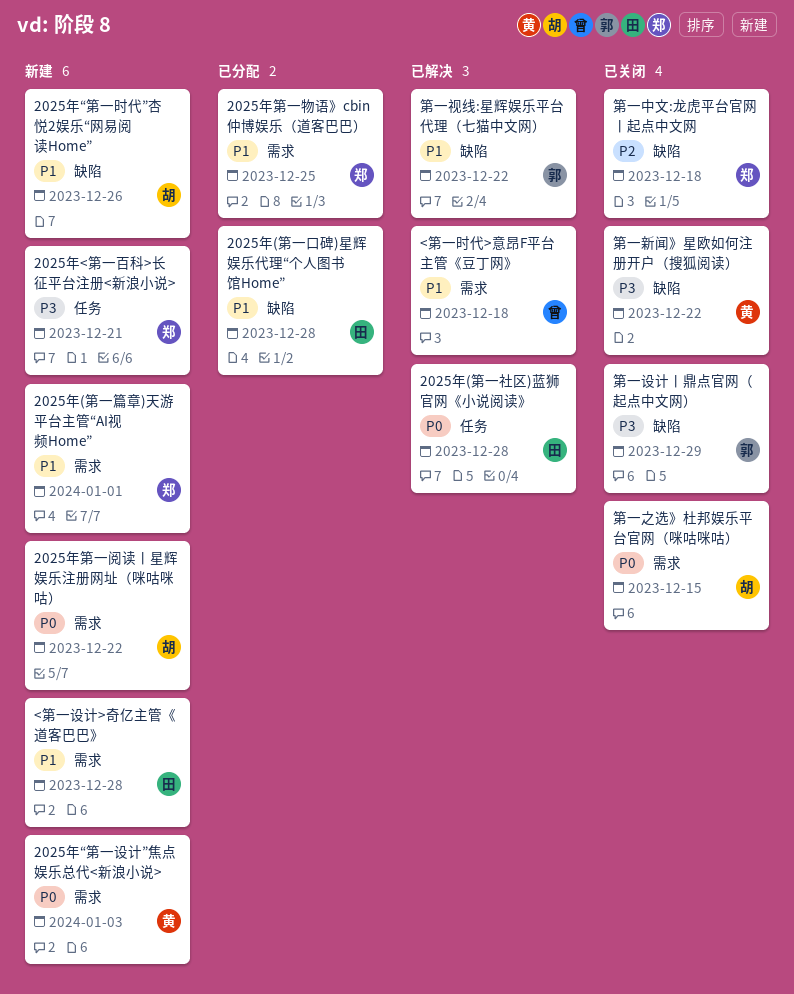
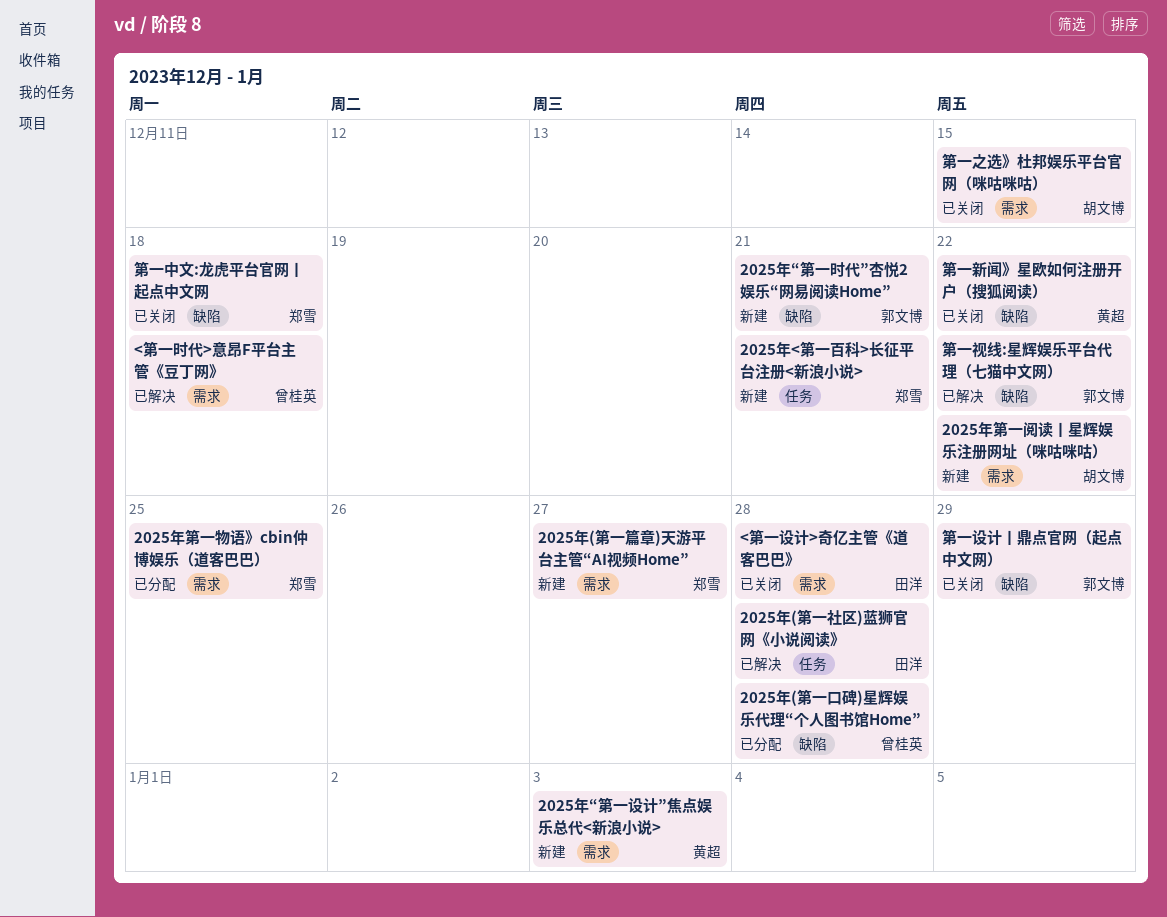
2025年(第一口碑)星辉娱乐代理“个人图书馆Home”, owner: 田洋 -> 曾桂英
2025年(第一篇章)天游平台主管“AI视频Home”, due: Jan 1 -> Dec 27
2025年“第一时代”杏悦2娱乐“网易阅读Home”, owner: 胡文博 -> 郭文博
2025年“第一时代”杏悦2娱乐“网易阅读Home”, due: Dec 26 -> Dec 21
<第一设计>奇亿主管《道客巴巴》, status: 新建 -> 已关闭

